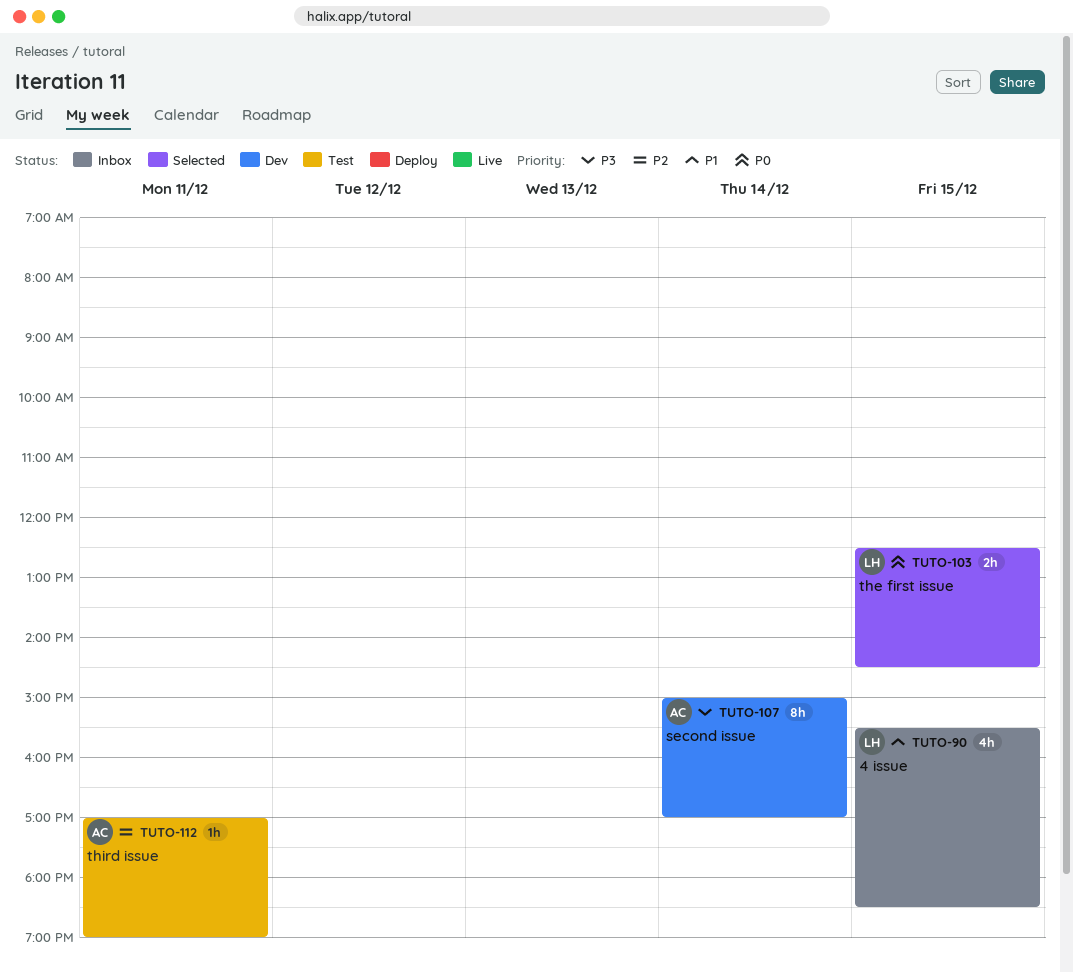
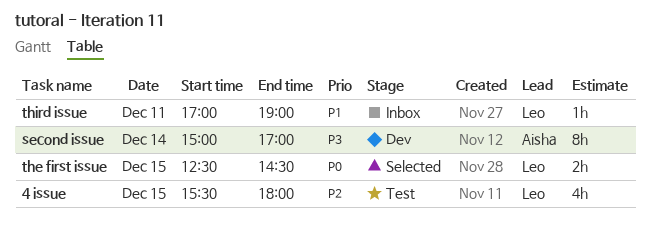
4 issue, status: Inbox -> Test
4 issue, priority: P1 -> P2
4 issue, ends: 18:30 -> 18:00
third issue, status: Test -> Inbox
third issue, owner: Aisha -> Leo
third issue, priority: P2 -> P1

